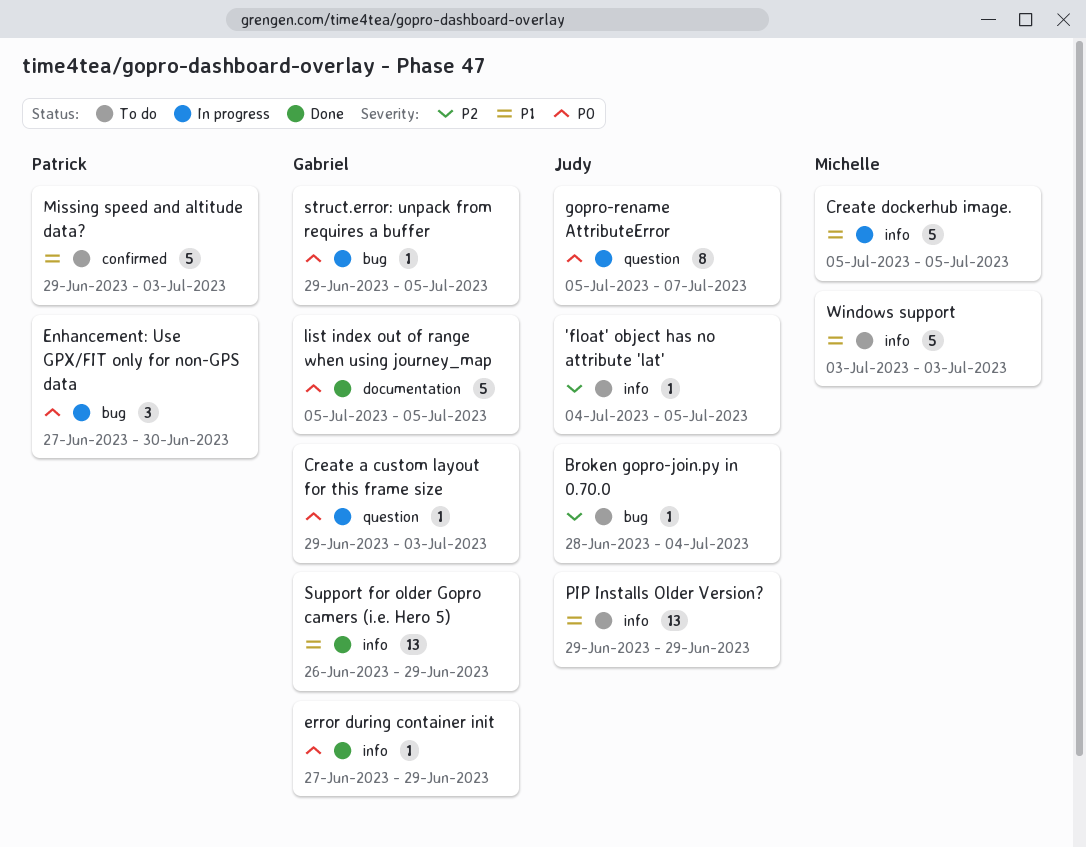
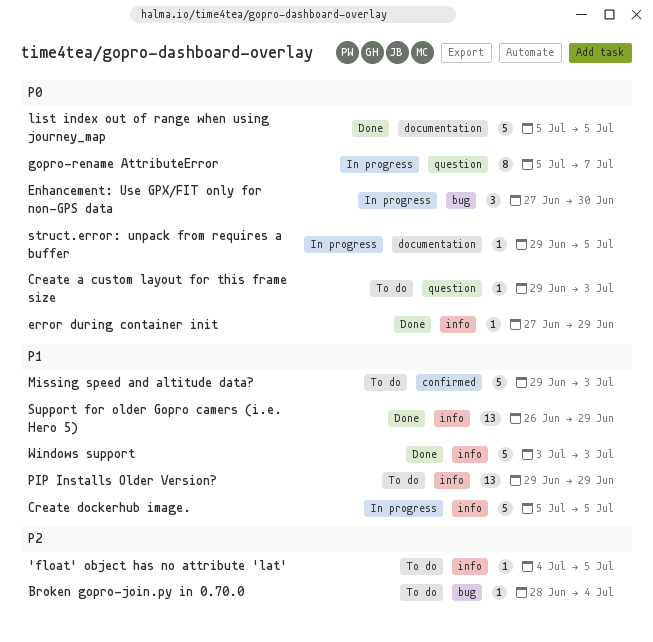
Create a custom layout for this frame size, status: In progress -> To do
struct.error: unpack from requires a buffer, label: bug -> documentation
Windows support, status: To do -> Done

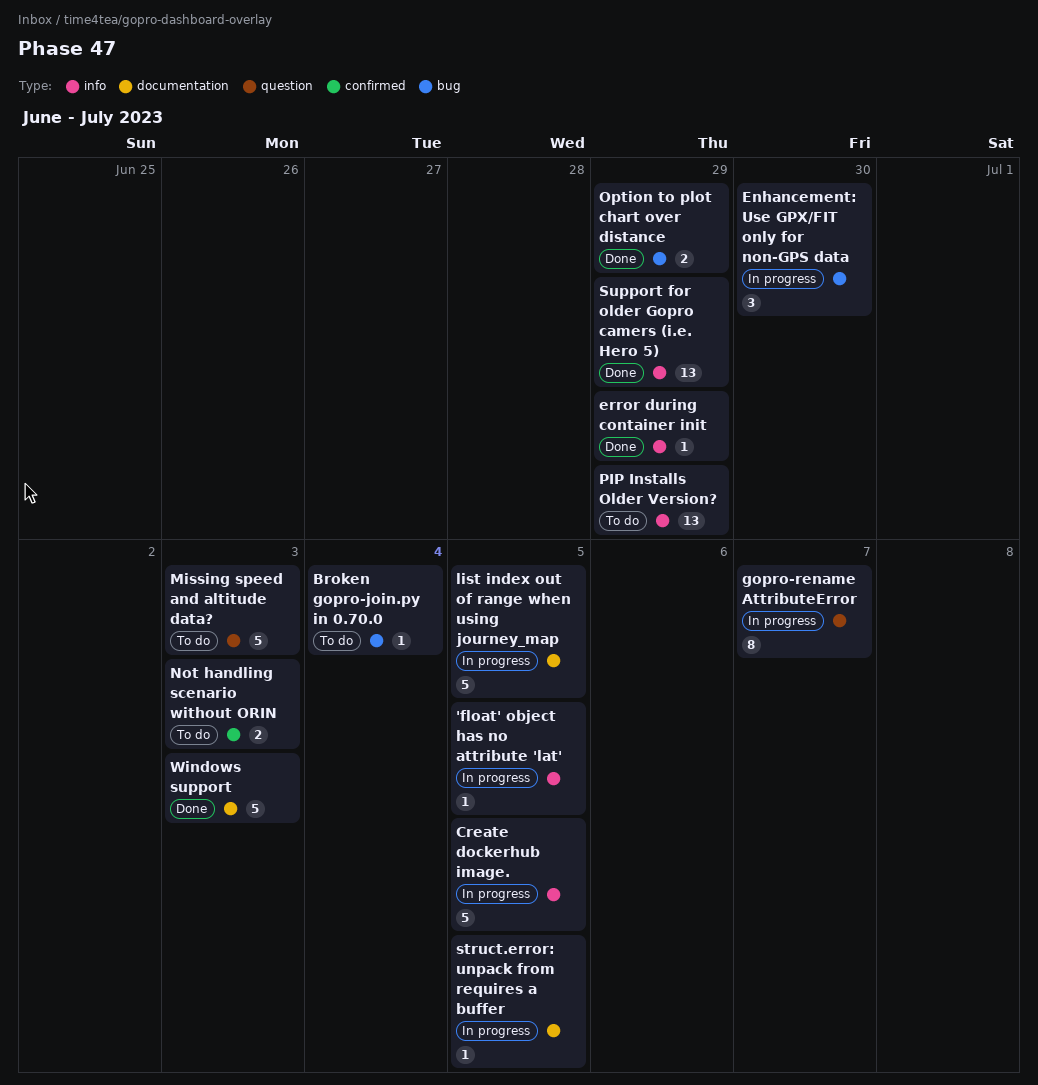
'float' object has no attribute 'lat', status: To do -> In progress
Create a custom layout for this frame size: present -> none
list index out of range when using journey_map, status: Done -> In progress
Missing speed and altitude data?, label: confirmed -> question
Not handling scenario without ORIN: none -> present
Option to plot chart over distance: none -> present
Windows support, label: info -> documentation

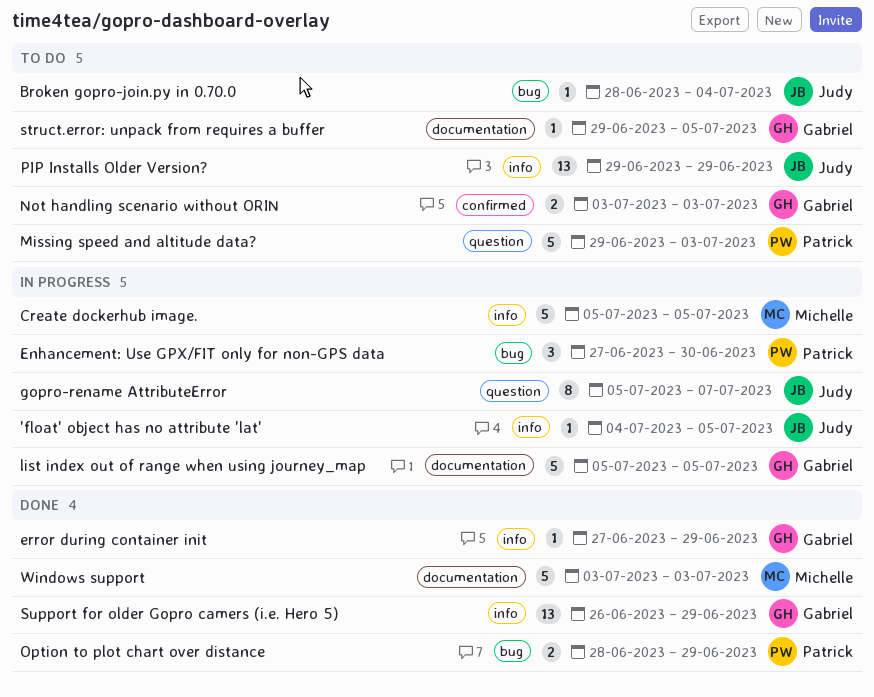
struct.error: unpack from requires a buffer, status: In progress -> To do

